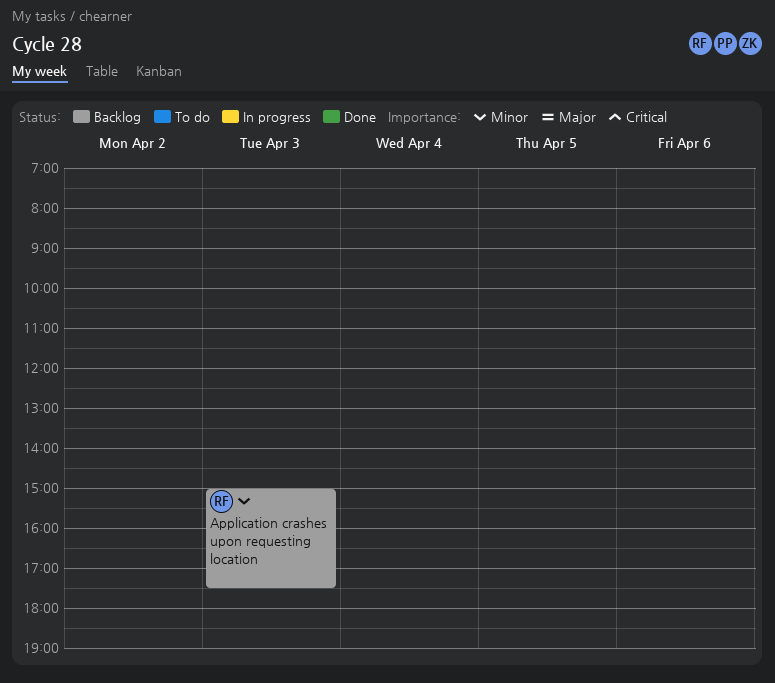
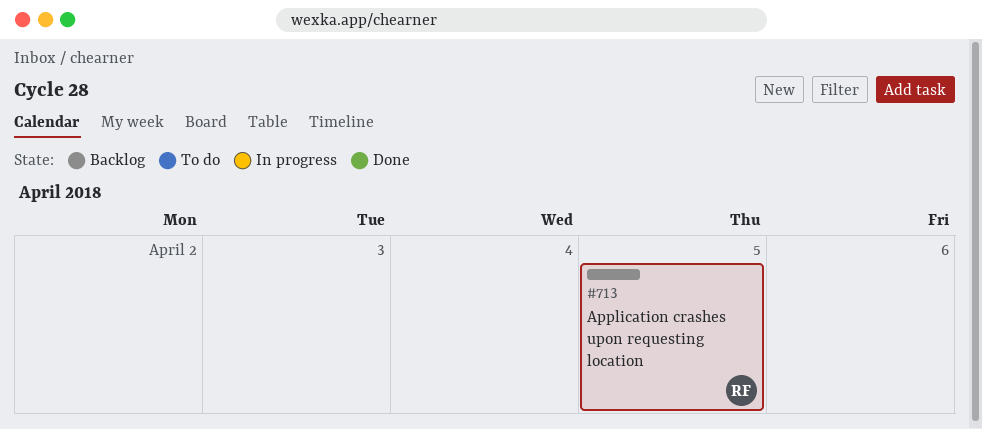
Application crashes upon requesting location, day: Apr 3 -> Apr 5

